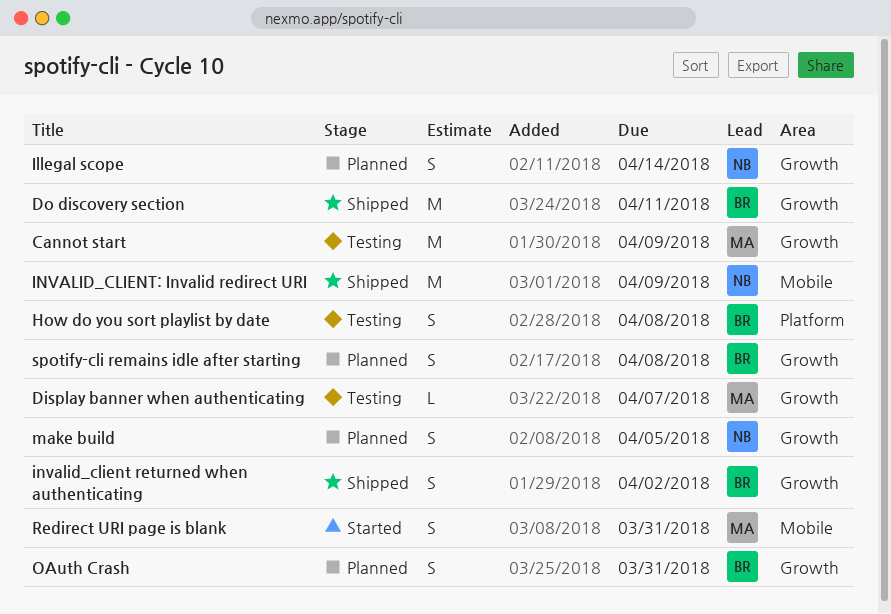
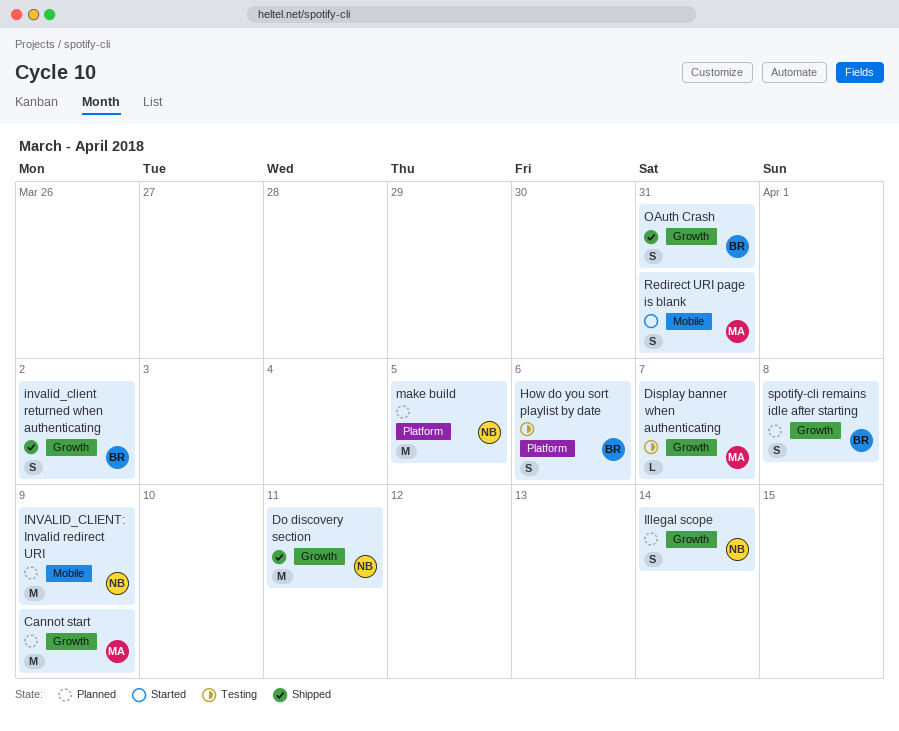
Cannot start, status: Testing -> Planned
Do discovery section, owner: BR -> NB
How do you sort playlist by date, due: Apr 8 -> Apr 6
INVALID_CLIENT: Invalid redirect URI, status: Shipped -> Planned
make build, label: Growth -> Platform
make build, estimate: S -> M
OAuth Crash, status: Planned -> Shipped

